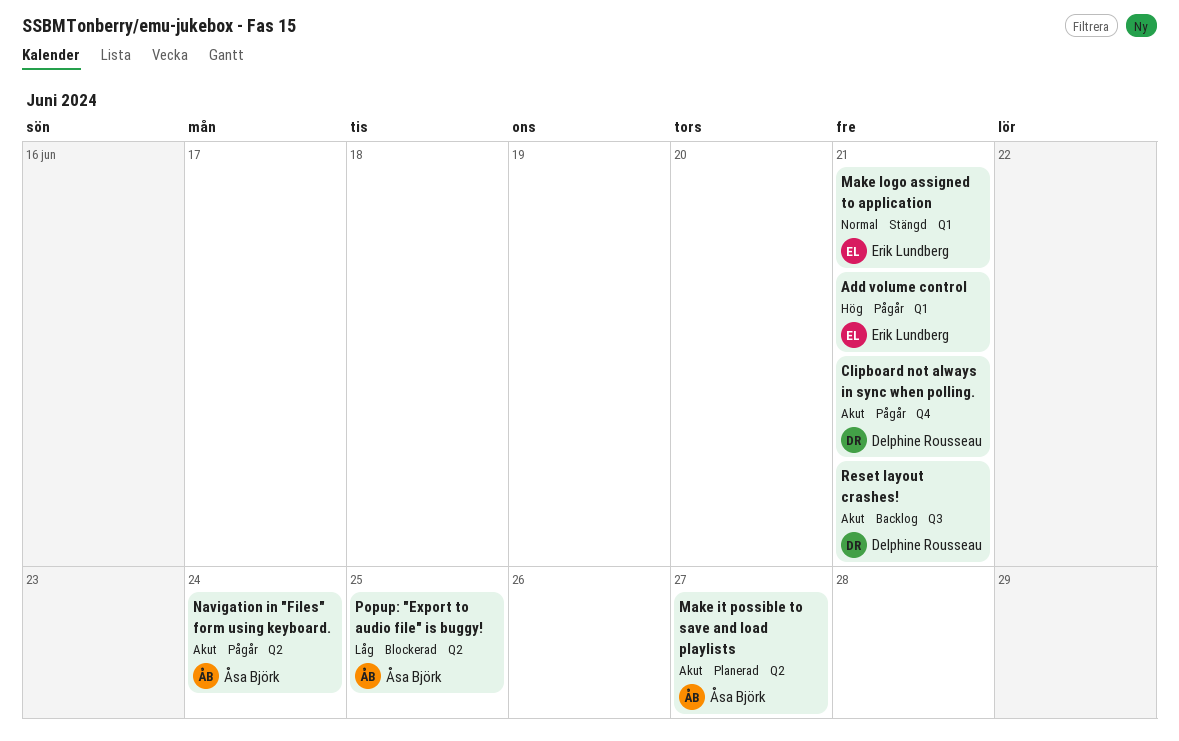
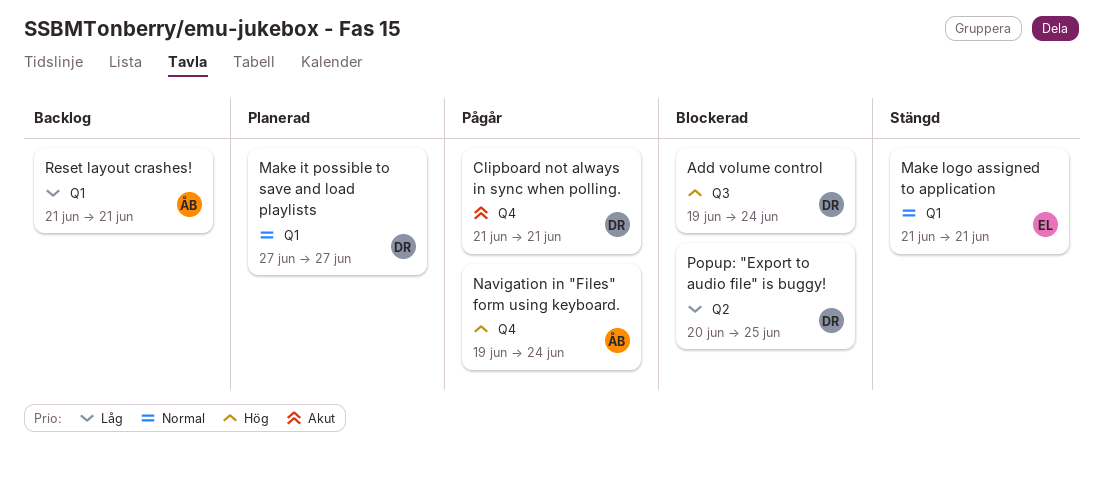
Add volume control, status: Pågår -> Blockerad
Add volume control, owner: Erik Lundberg -> Delphine Rousseau
Add volume control, label: Q1 -> Q3
Add volume control, due: Jun 21 -> Jun 24
Make it possible to save and load playlists, owner: Åsa Björk -> Delphine Rousseau
Make it possible to save and load playlists, priority: Akut -> Normal
Make it possible to save and load playlists, label: Q2 -> Q1
Navigation in "Files" form using keyboard., priority: Akut -> Hög
Navigation in "Files" form using keyboard., label: Q2 -> Q4
Popup: "Export to audio file" is buggy!, owner: Åsa Björk -> Delphine Rousseau
Reset layout crashes!, owner: Delphine Rousseau -> Åsa Björk
Reset layout crashes!, priority: Akut -> Låg
Reset layout crashes!, label: Q3 -> Q1

